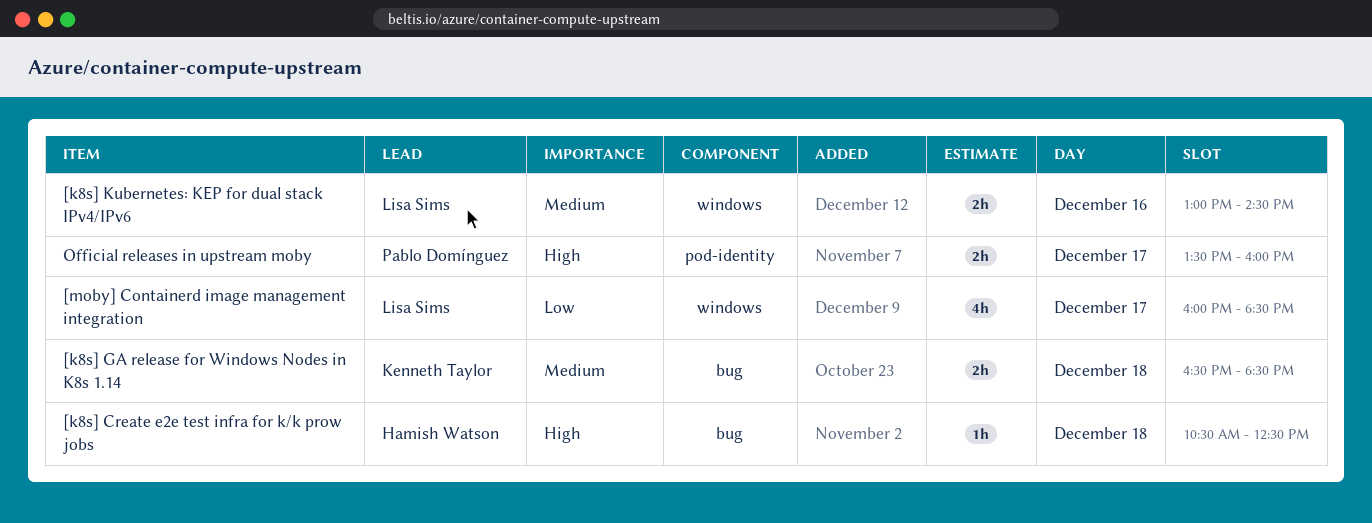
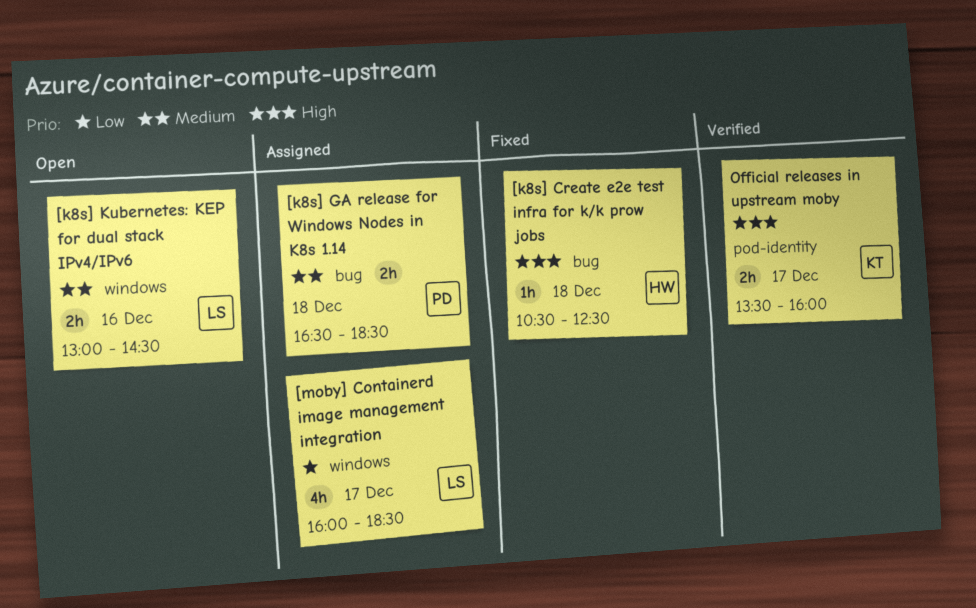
[k8s] GA release for Windows Nodes in K8s 1.14, owner: Kenneth Taylor -> Pablo Domínguez
Official releases in upstream moby, owner: Pablo Domínguez -> Kenneth Taylor

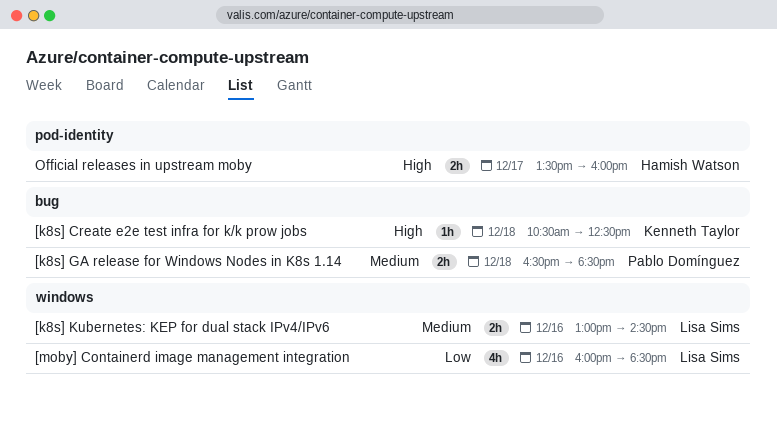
[k8s] Create e2e test infra for k/k prow jobs, owner: Hamish Watson -> Kenneth Taylor
[moby] Containerd image management integration, day: Dec 17 -> Dec 16
Official releases in upstream moby, owner: Kenneth Taylor -> Hamish Watson

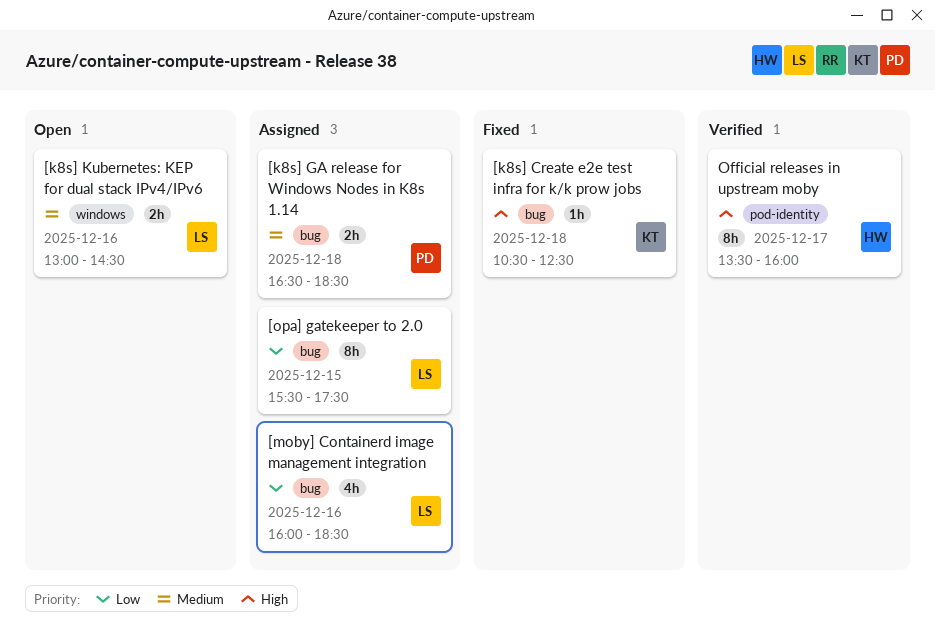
[moby] Containerd image management integration, label: windows -> bug
[opa] gatekeeper to 2.0: none -> present
Official releases in upstream moby, estimate: 2h -> 8h

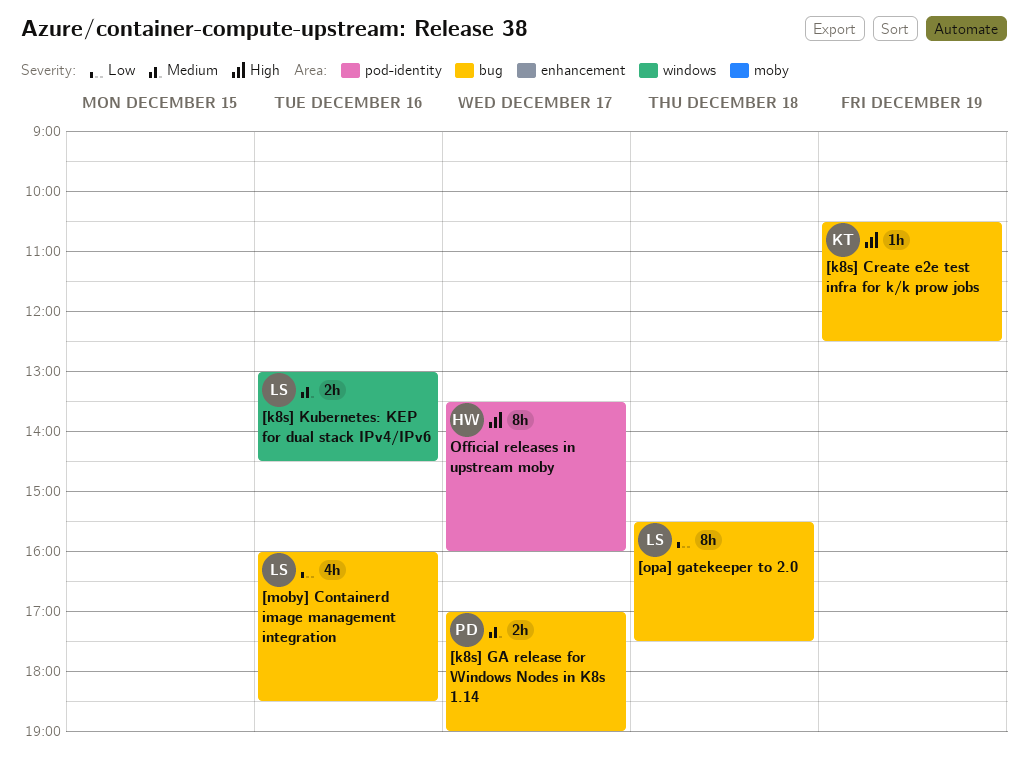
[k8s] Create e2e test infra for k/k prow jobs, day: Dec 18 -> Dec 19
[k8s] GA release for Windows Nodes in K8s 1.14, day: Dec 18 -> Dec 17
[k8s] GA release for Windows Nodes in K8s 1.14, begins: 16:30 -> 17:00
[k8s] GA release for Windows Nodes in K8s 1.14, ends: 18:30 -> 19:00
[opa] gatekeeper to 2.0, day: Dec 15 -> Dec 18

